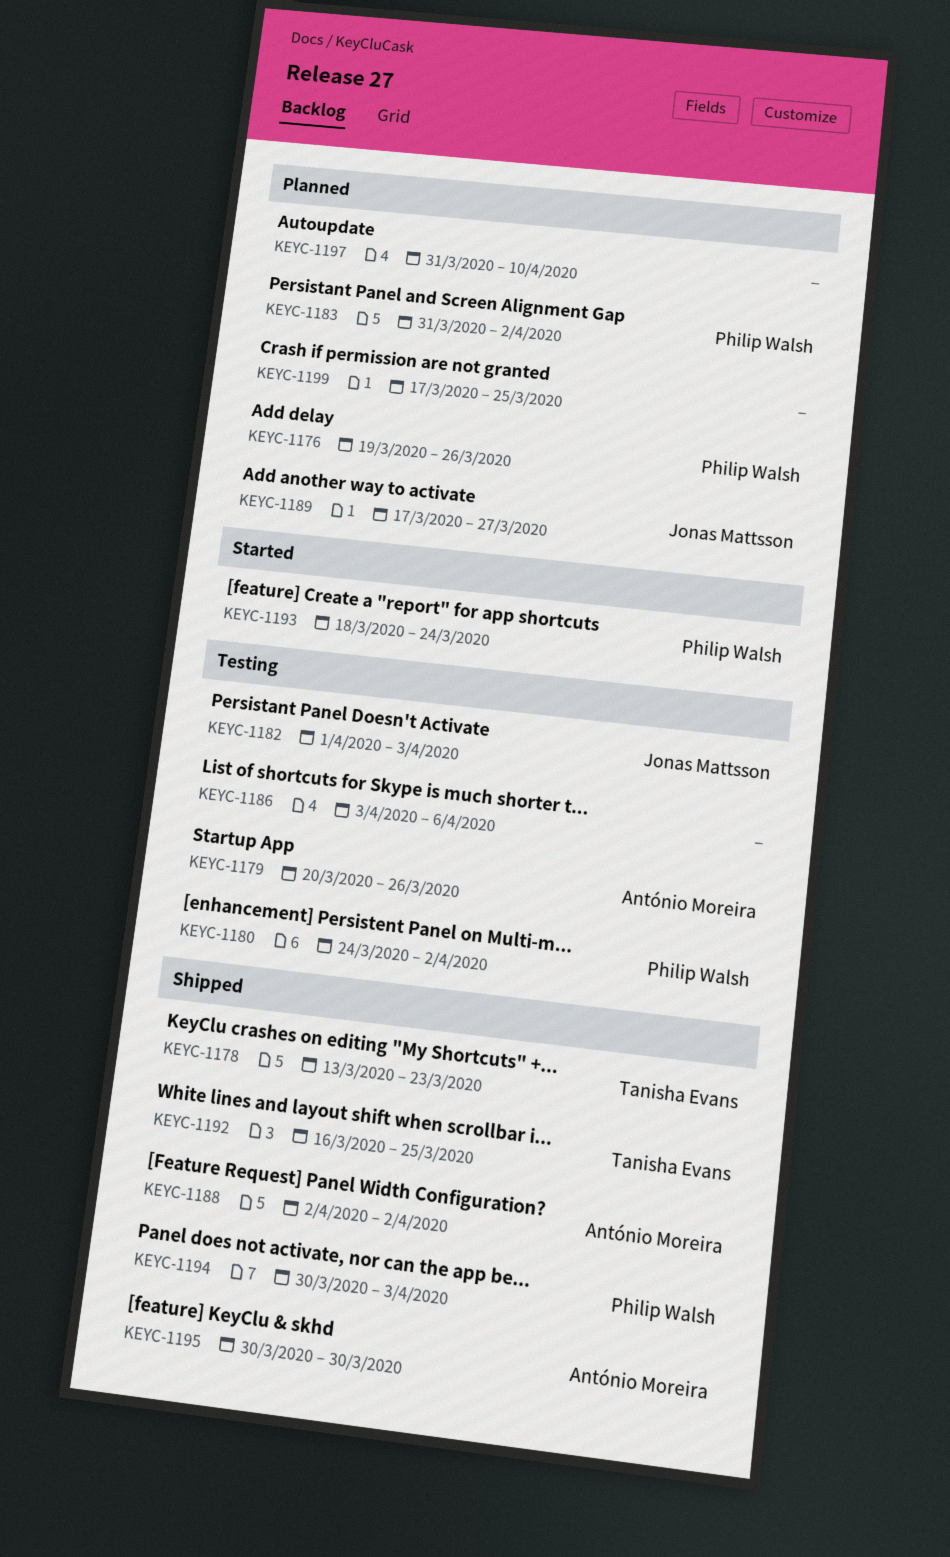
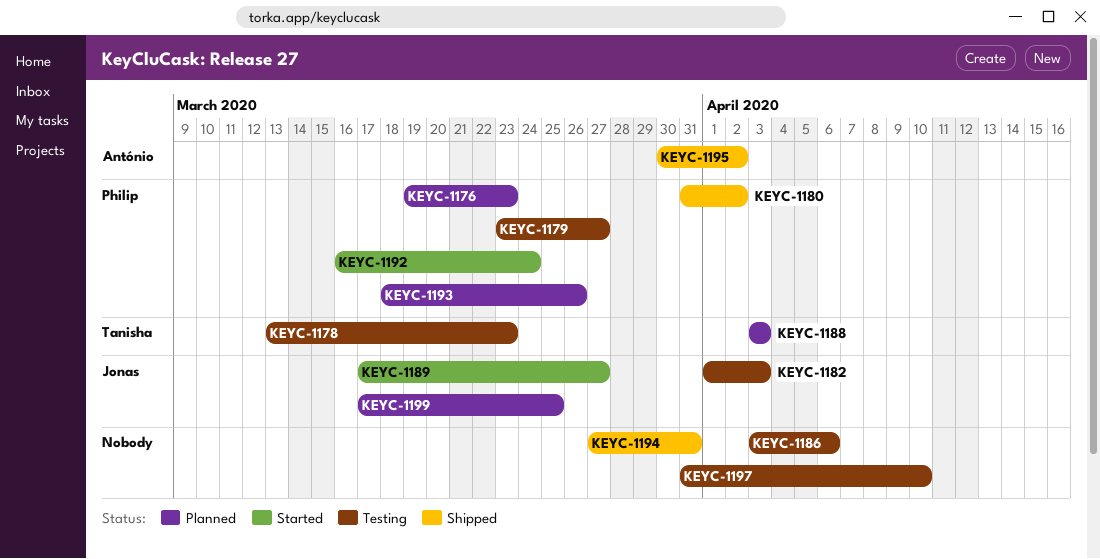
KEYC-1176, due: Mar 26 -> Mar 23
KEYC-1178, status: Shipped -> Testing
KEYC-1179, owner: António Moreira -> Philip Walsh
KEYC-1179, start: Mar 20 -> Mar 23
KEYC-1179, due: Mar 26 -> Mar 27
KEYC-1180, status: Testing -> Shipped
KEYC-1180, start: Mar 24 -> Mar 31
KEYC-1183: present -> none
KEYC-1188, status: Shipped -> Planned
KEYC-1188, owner: António Moreira -> Tanisha Evans
KEYC-1188, start: Apr 2 -> Apr 3
KEYC-1188, due: Apr 2 -> Apr 3
KEYC-1189, status: Planned -> Started
KEYC-1192, status: Shipped -> Started
KEYC-1192, owner: Tanisha Evans -> Philip Walsh
KEYC-1192, due: Mar 25 -> Mar 24
KEYC-1193, status: Started -> Planned
KEYC-1193, due: Mar 24 -> Mar 26
KEYC-1194, owner: Philip Walsh -> none
KEYC-1194, start: Mar 30 -> Mar 27
KEYC-1194, due: Apr 3 -> Mar 31
KEYC-1195, due: Mar 30 -> Apr 2
KEYC-1197, status: Planned -> Testing
KEYC-1199, owner: none -> Jonas Mattsson

